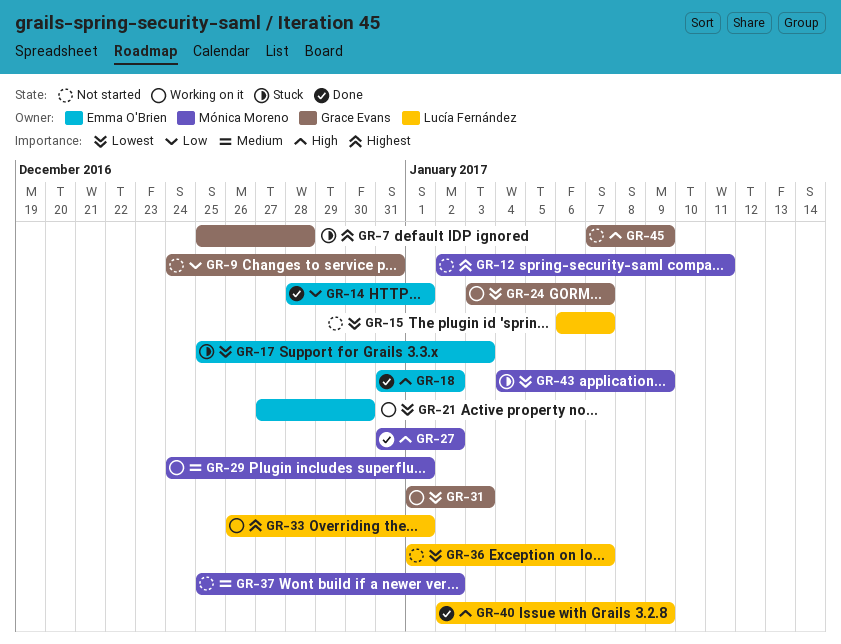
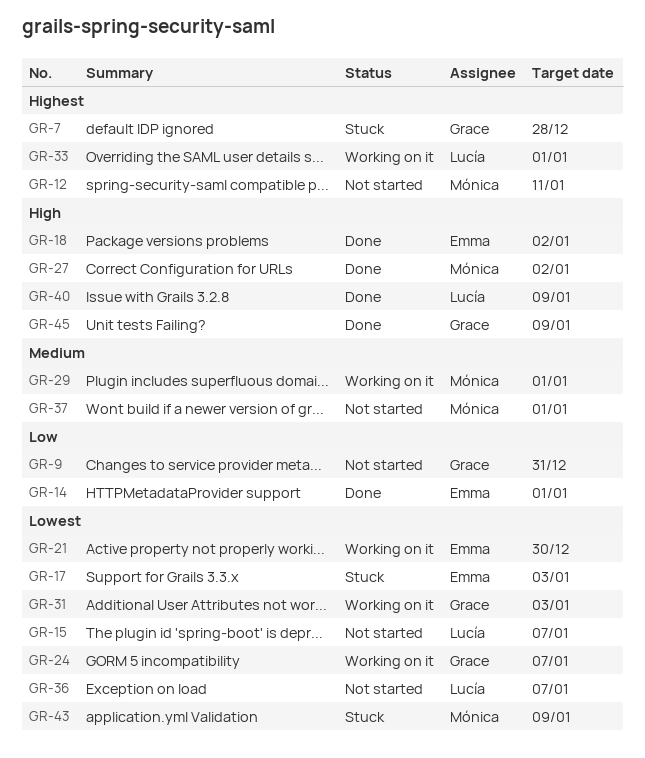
GR-37, due: Jan 2 -> Jan 1
GR-45, status: Not started -> Done

